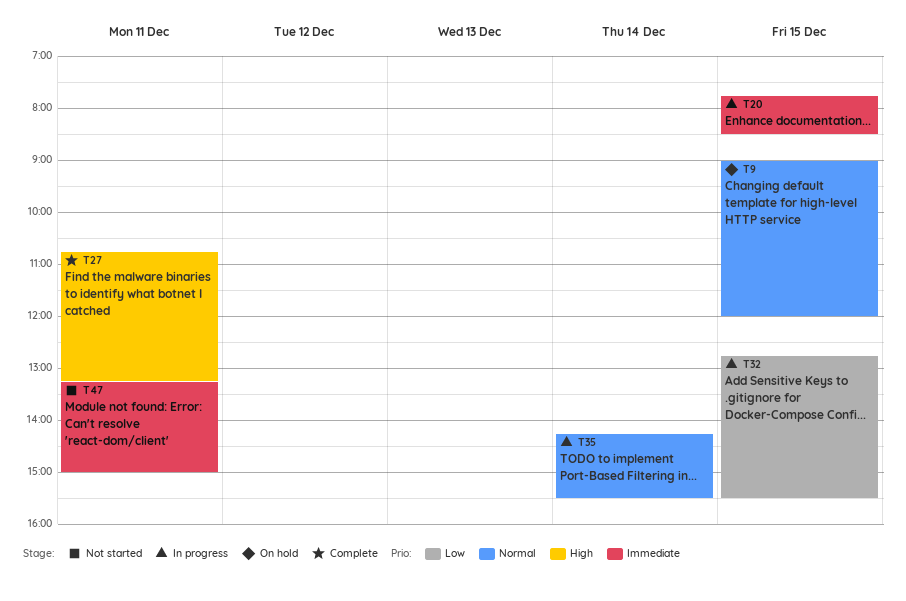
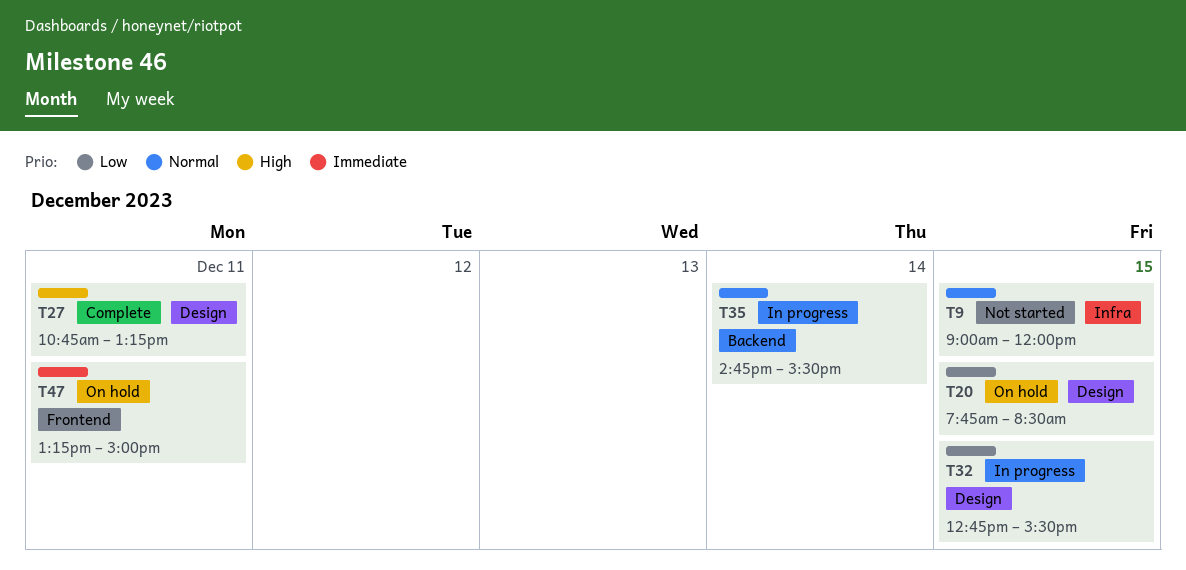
T9, status: On hold -> Not started
T20, status: In progress -> On hold
T20, priority: Immediate -> Low
T35, begins: 14:15 -> 14:45
T47, status: Not started -> On hold

